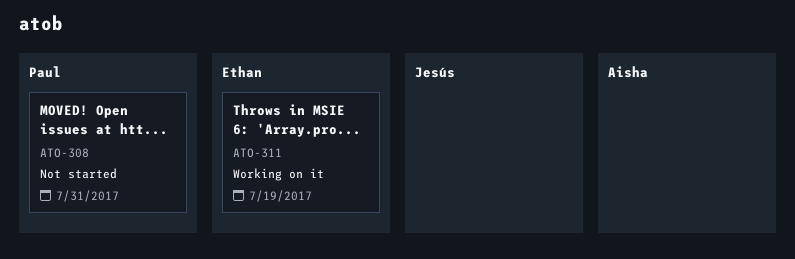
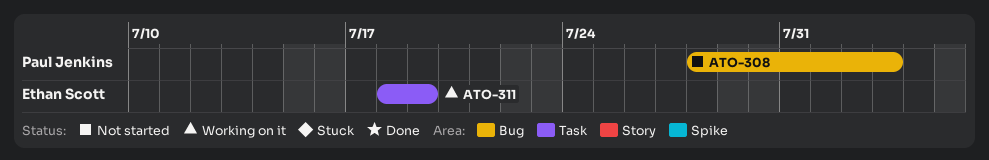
ATO-308, due: Jul 31 -> Aug 3

